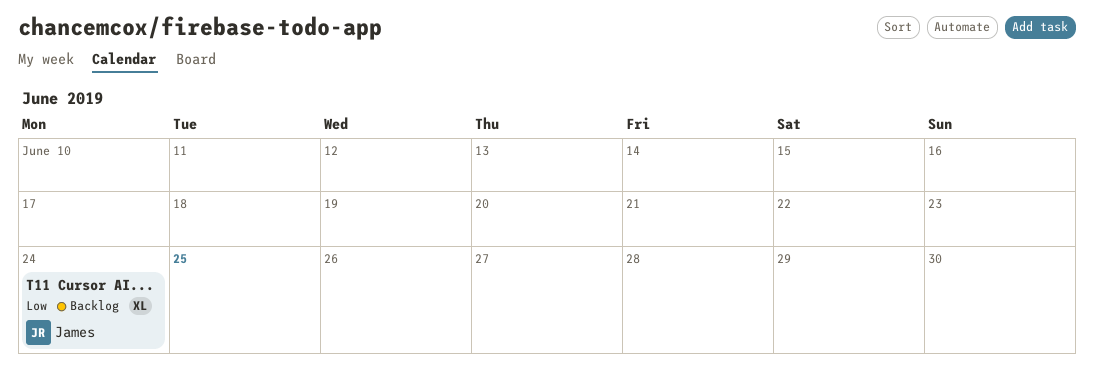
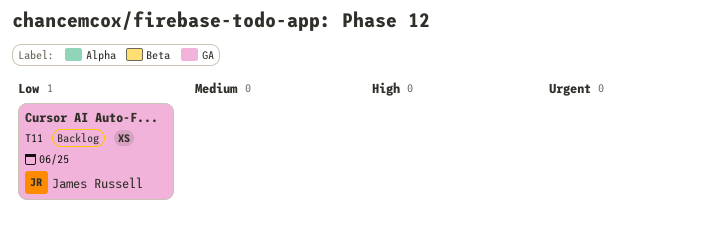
T11, estimate: XL -> XS
T11, due: Jun 24 -> Jun 25

